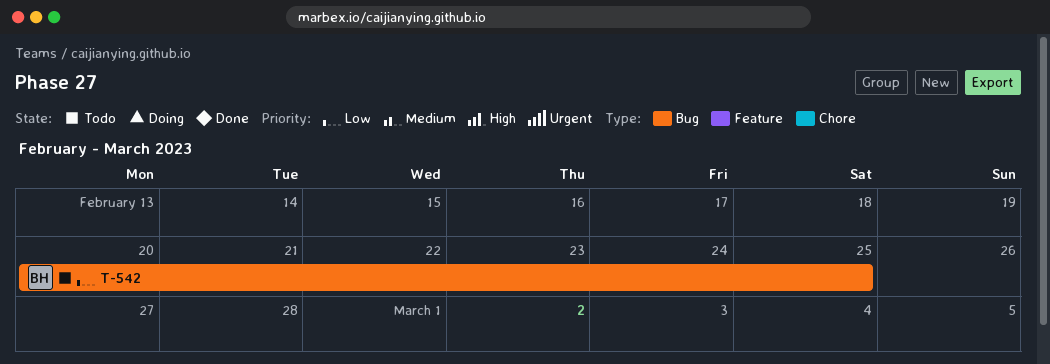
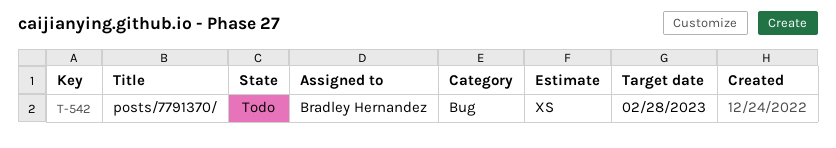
T-542, due: Feb 25 -> Feb 28

